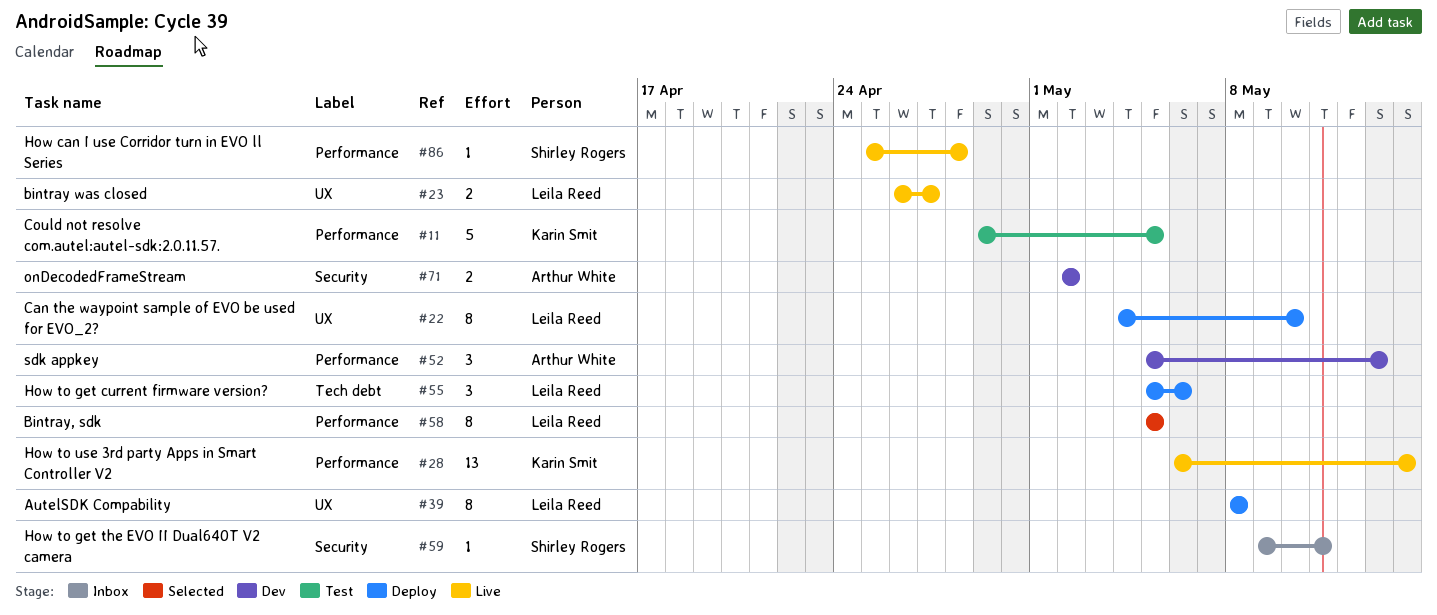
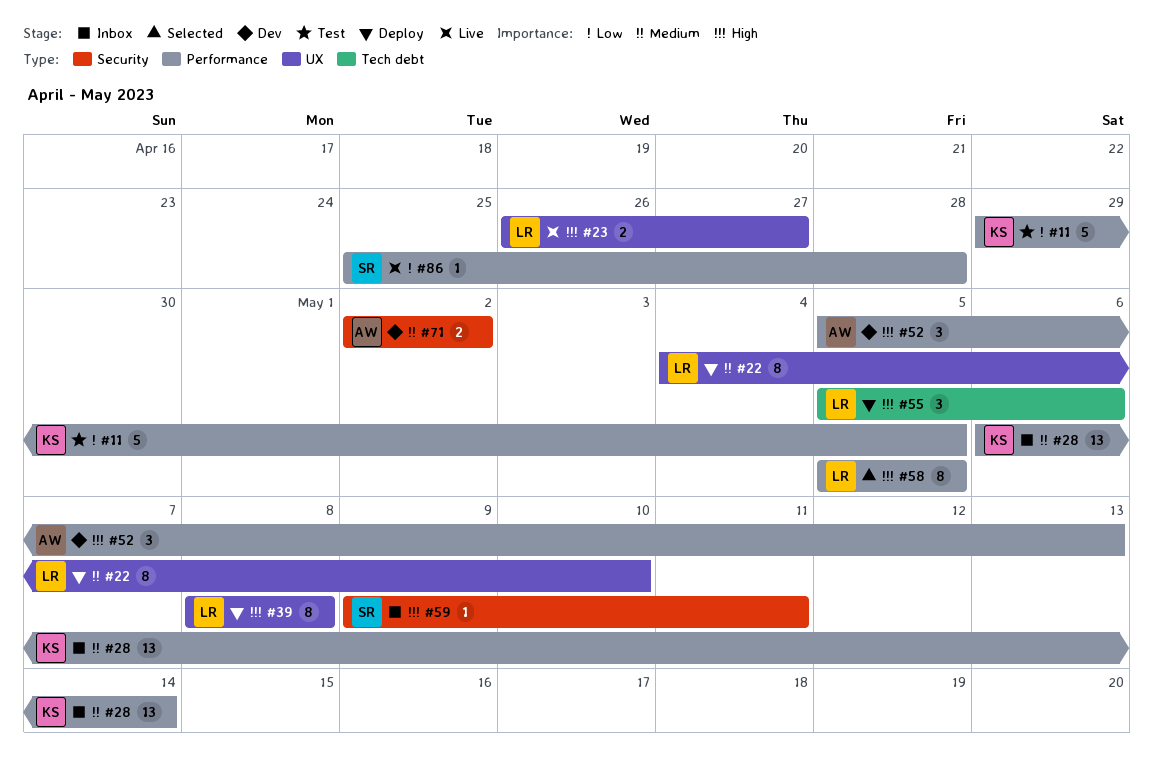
#28, status: Live -> Inbox

